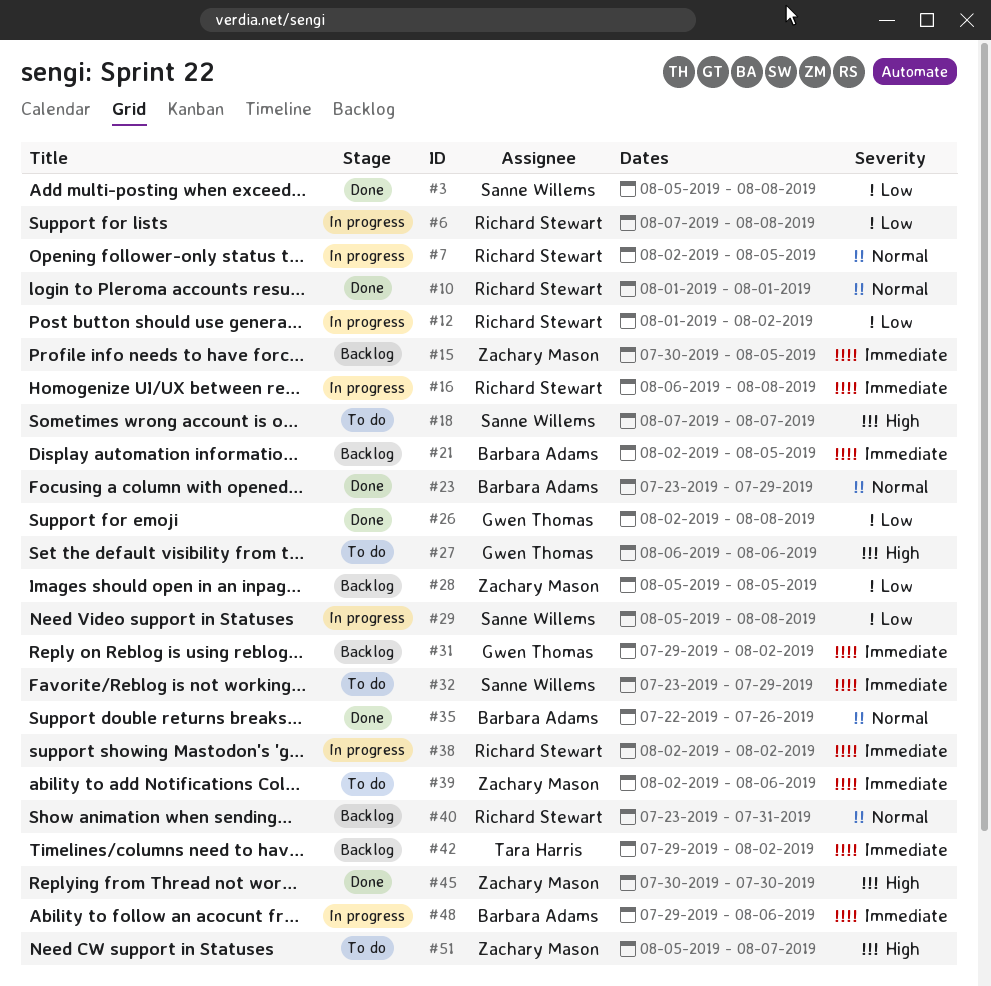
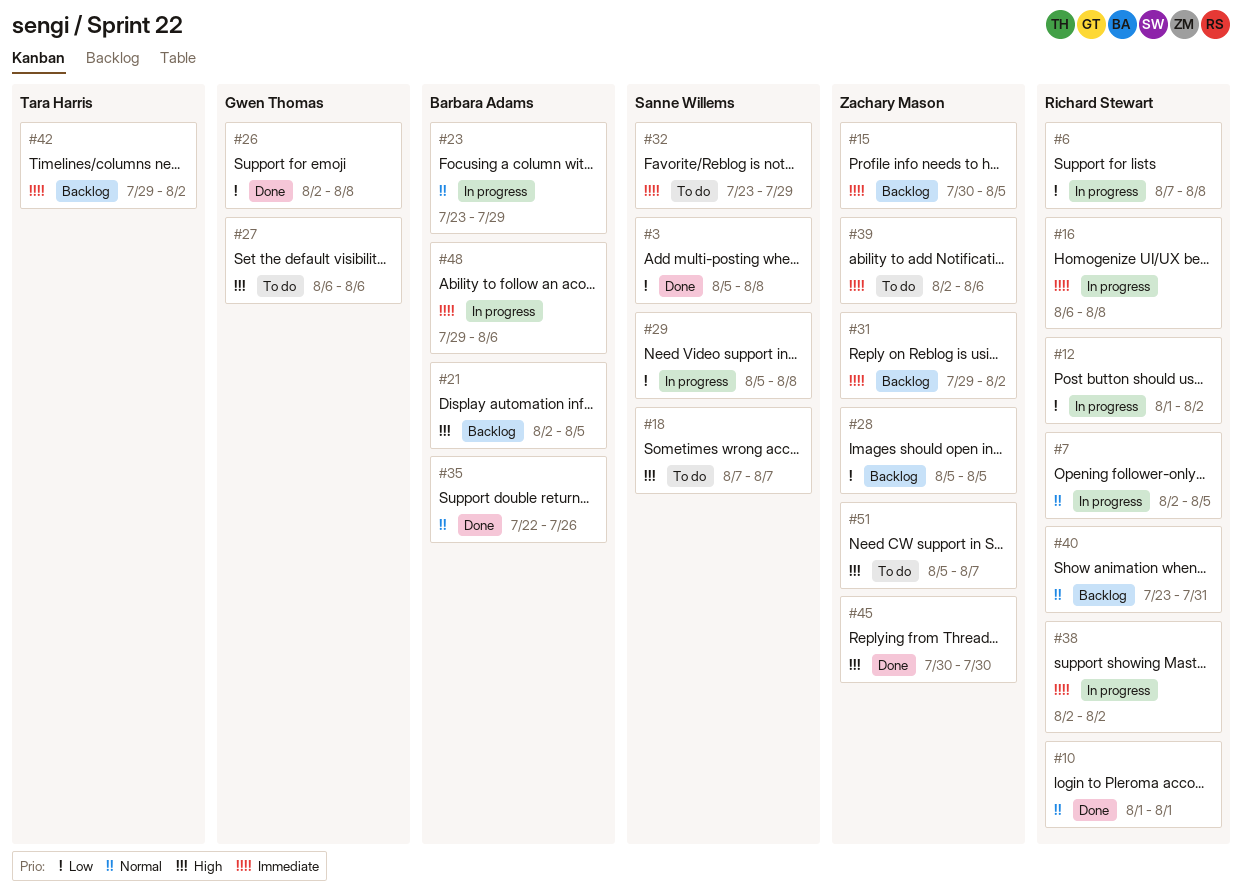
#21, priority: Immediate -> High
#23, status: Done -> In progress
#31, owner: Gwen Thomas -> Zachary Mason

